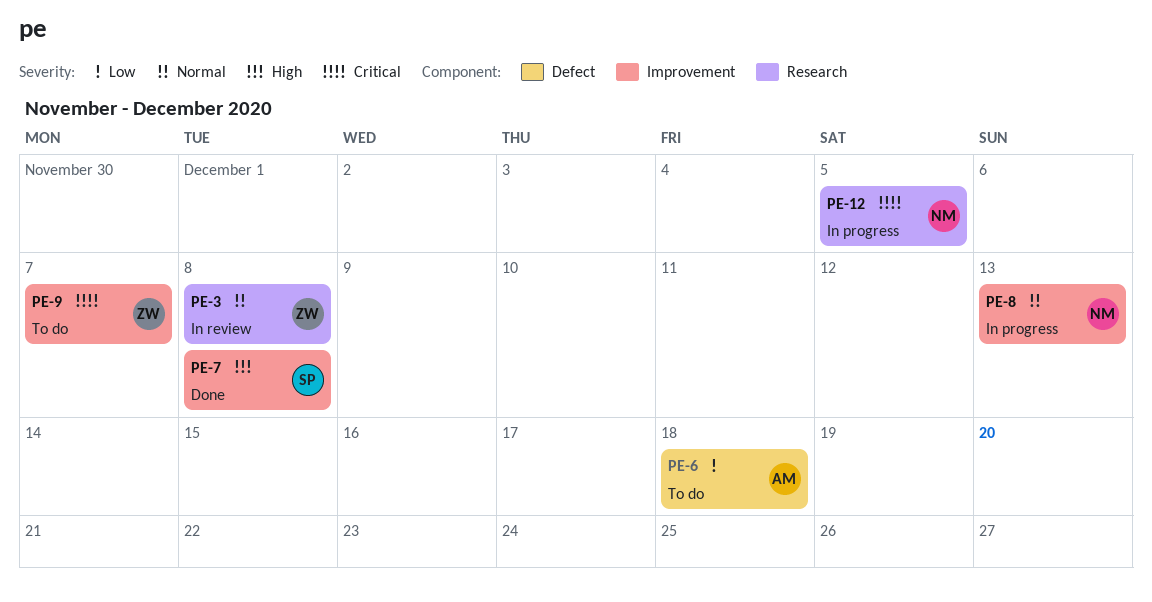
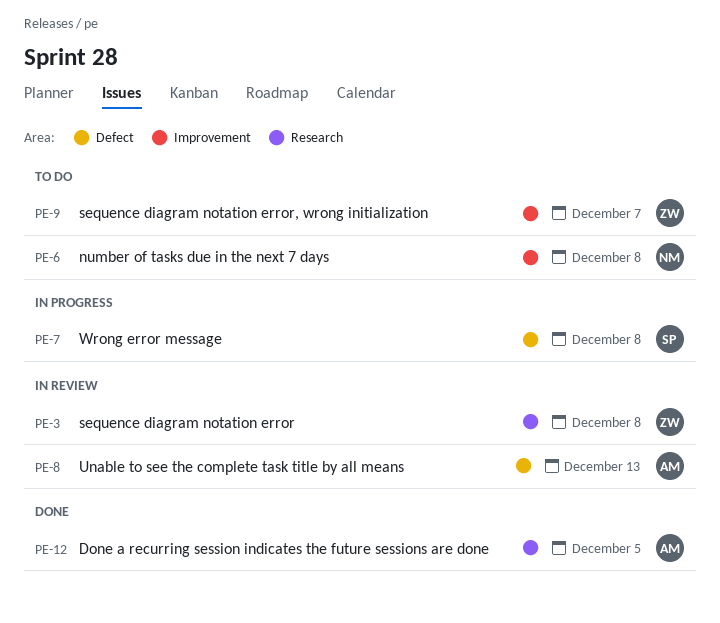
PE-6, owner: AM -> NM
PE-6, label: Defect -> Improvement
PE-6, due: Dec 18 -> Dec 8
PE-7, status: Done -> In progress
PE-7, label: Improvement -> Defect
PE-8, status: In progress -> In review
PE-8, owner: NM -> AM
PE-8, label: Improvement -> Defect
PE-12, status: In progress -> Done
PE-12, owner: NM -> AM

